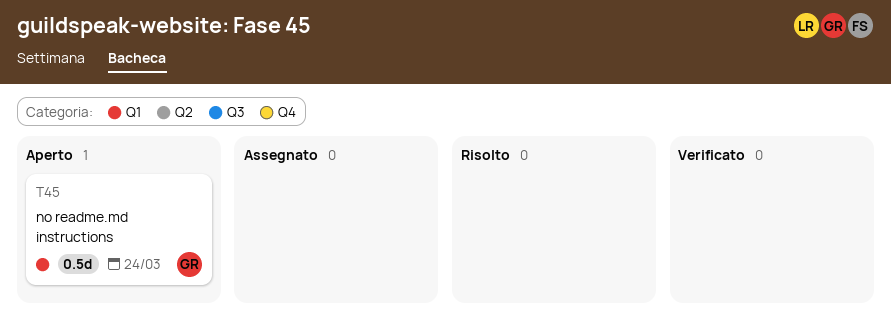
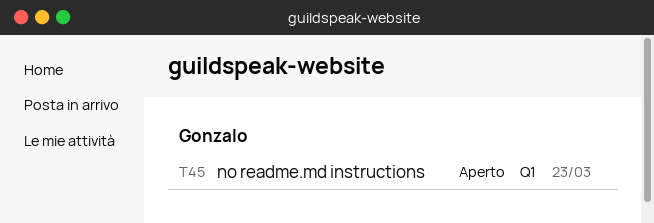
T45, due: Mar 24 -> Mar 23

